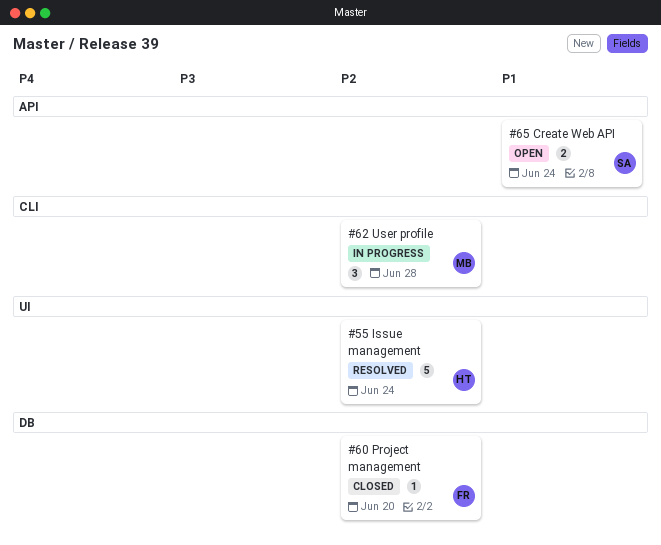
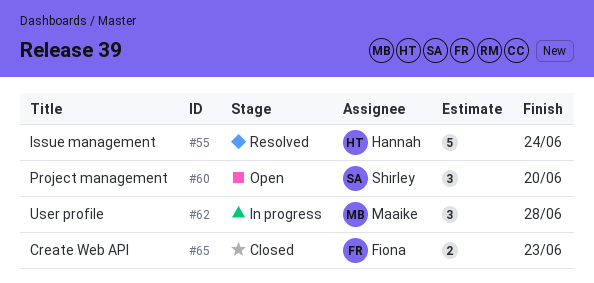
#60, status: Closed -> Open
#60, owner: Fiona -> Shirley
#60, estimate: 1 -> 3
#65, status: Open -> Closed
#65, owner: Shirley -> Fiona
#65, due: Jun 24 -> Jun 23

